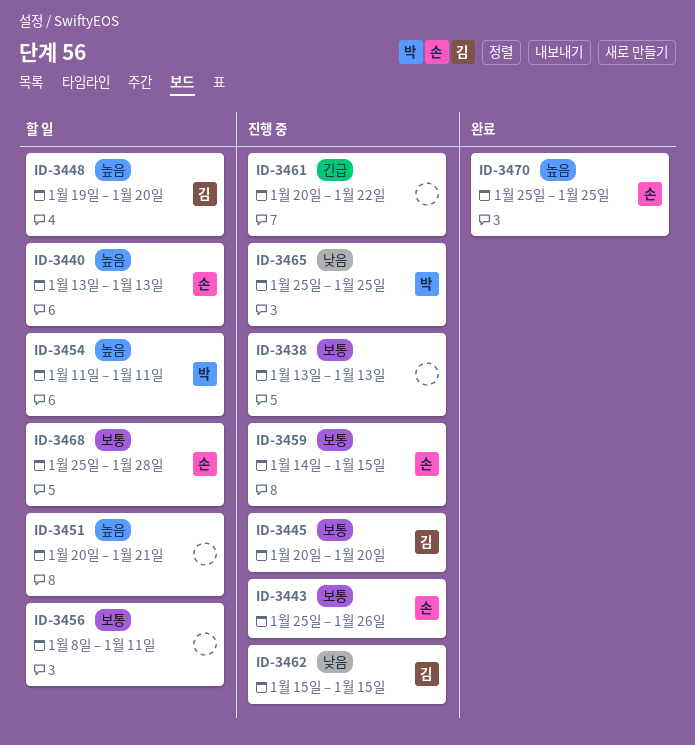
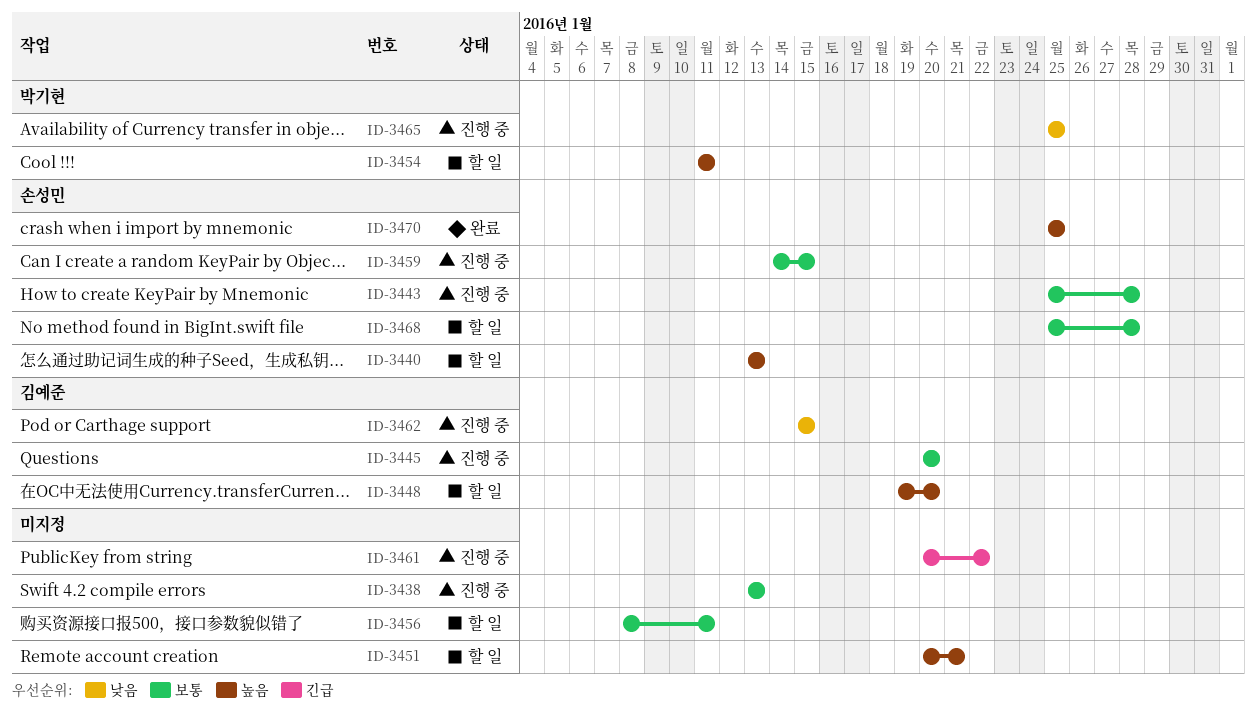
ID-3443, due: Jan 26 -> Jan 28

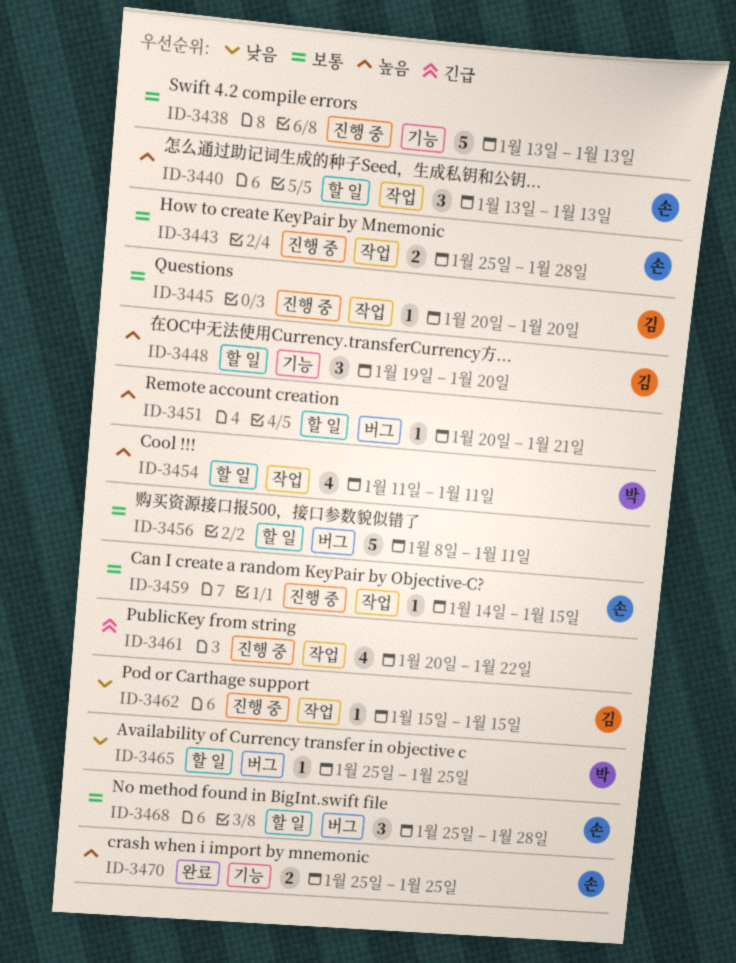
ID-3465, status: 진행 중 -> 할 일

